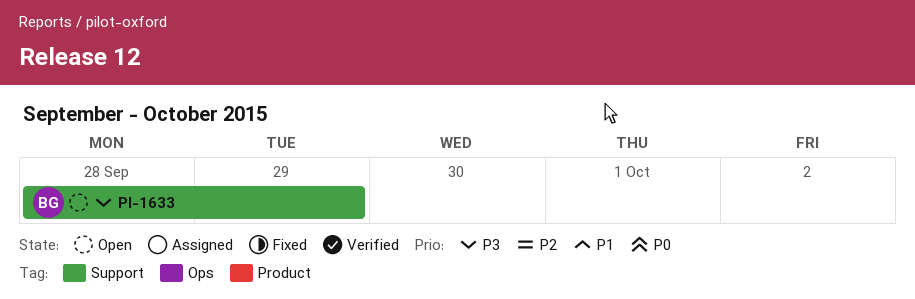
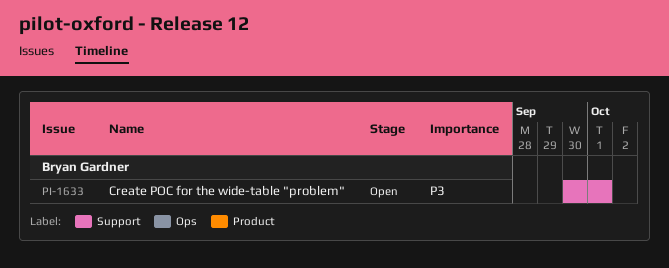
PI-1633, start: Sep 28 -> Sep 30
PI-1633, due: Sep 29 -> Oct 1

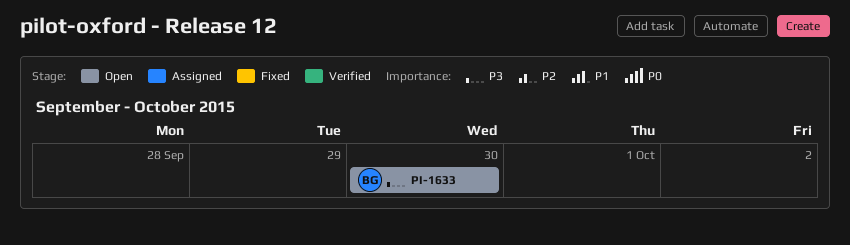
PI-1633, due: Oct 1 -> Sep 30

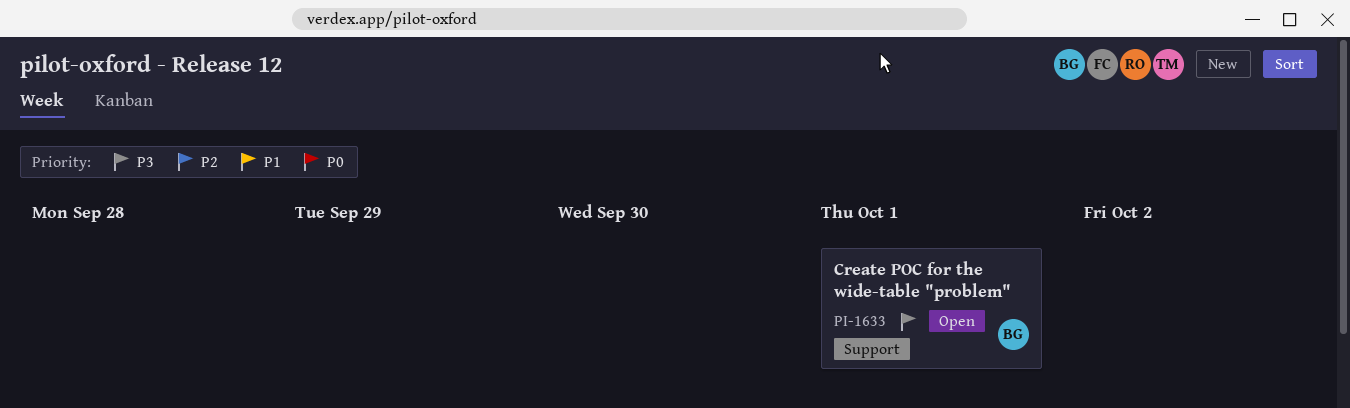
PI-1633, due: Sep 30 -> Oct 1

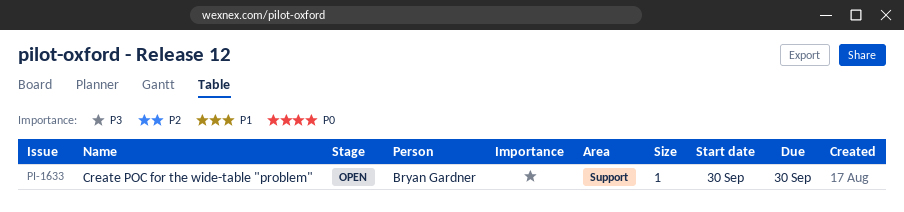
PI-1633, due: Oct 1 -> Sep 30

